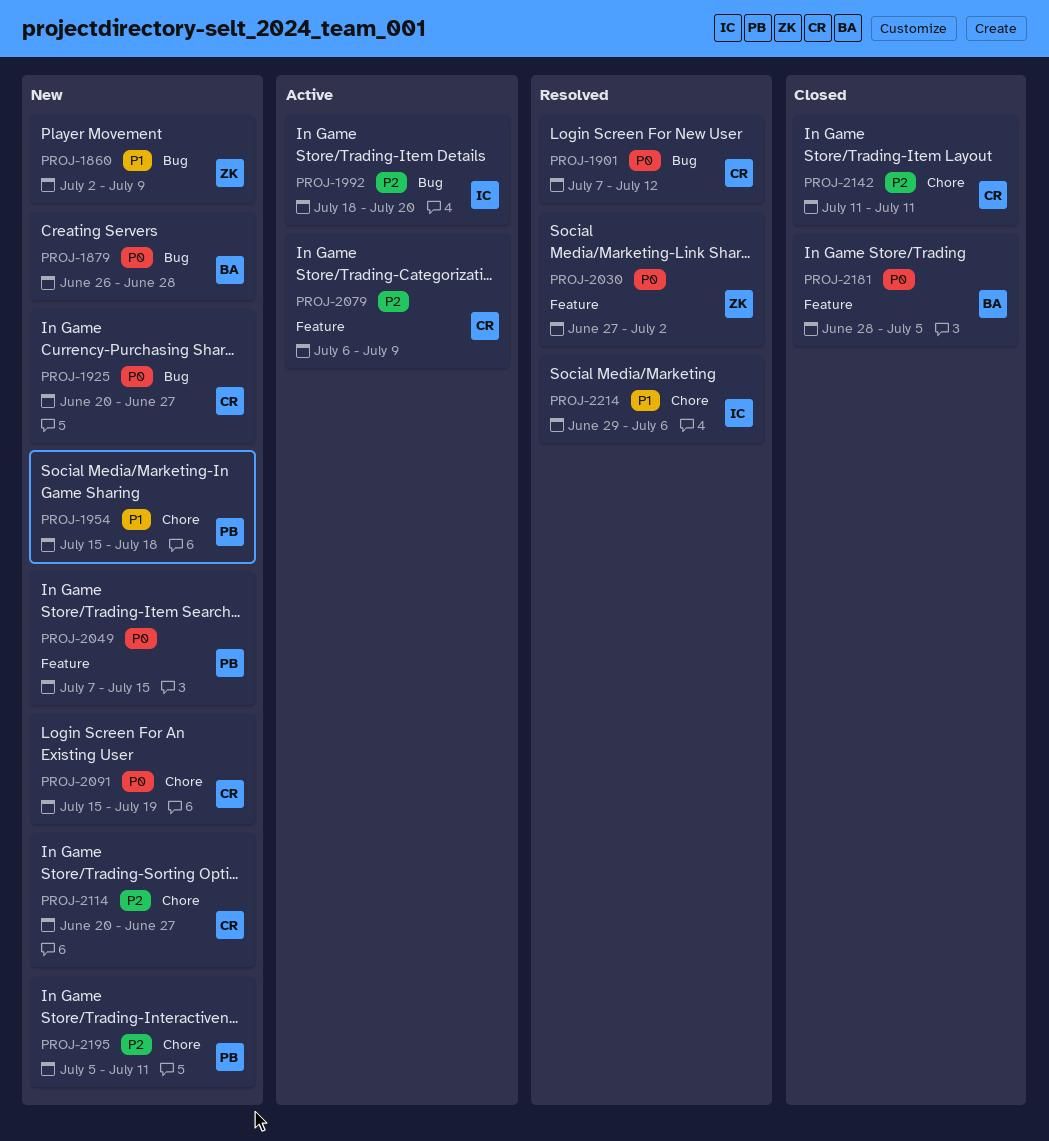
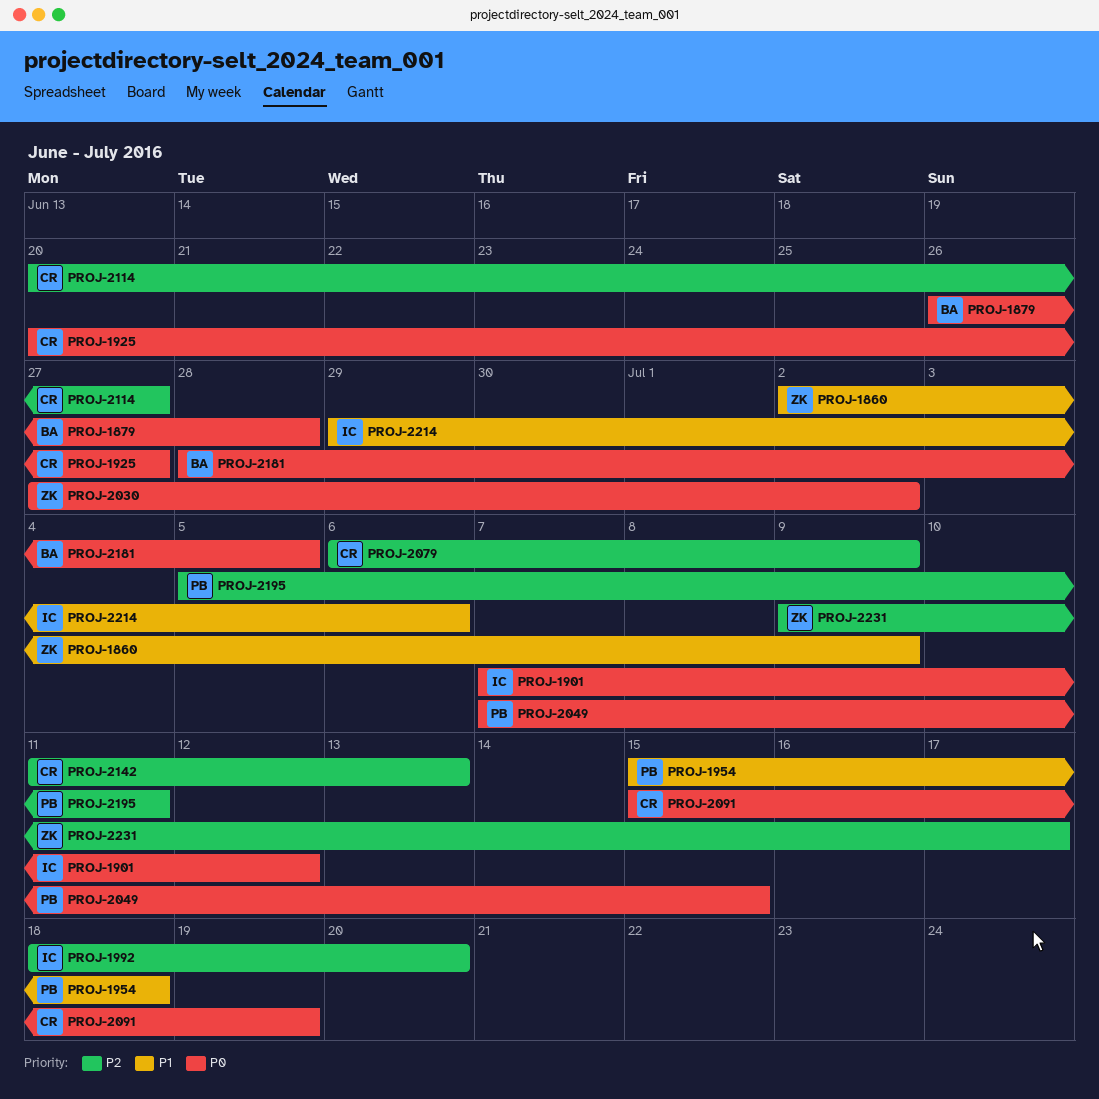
PROJ-1901, owner: CR -> IC
PROJ-2142, due: Jul 11 -> Jul 13
PROJ-2231: none -> present

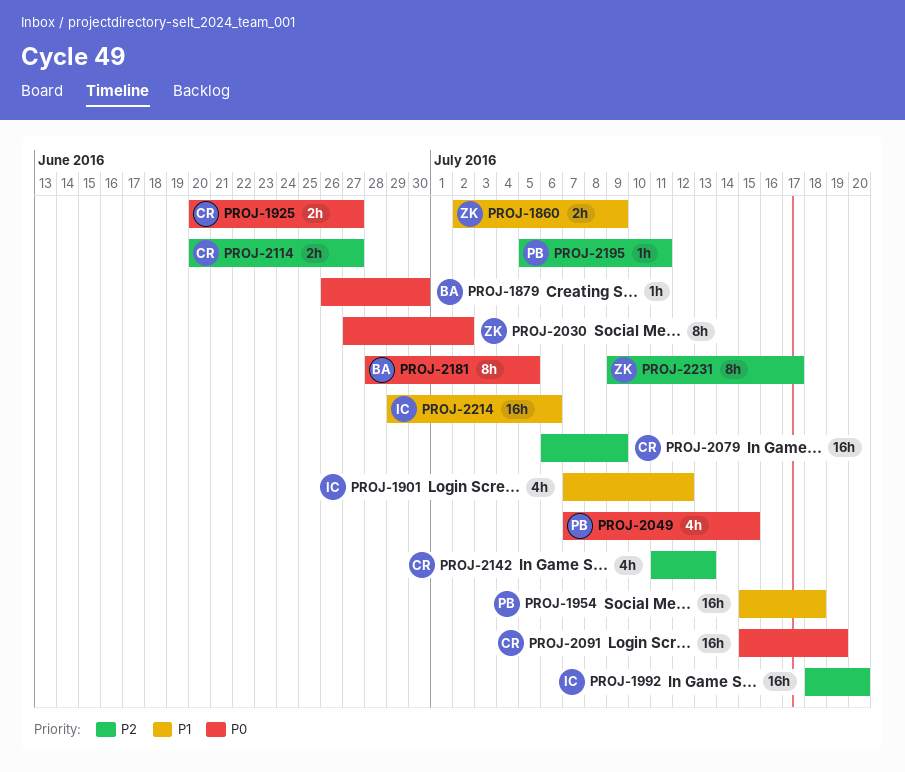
PROJ-1879, due: Jun 28 -> Jun 30
PROJ-1901, priority: P0 -> P1

